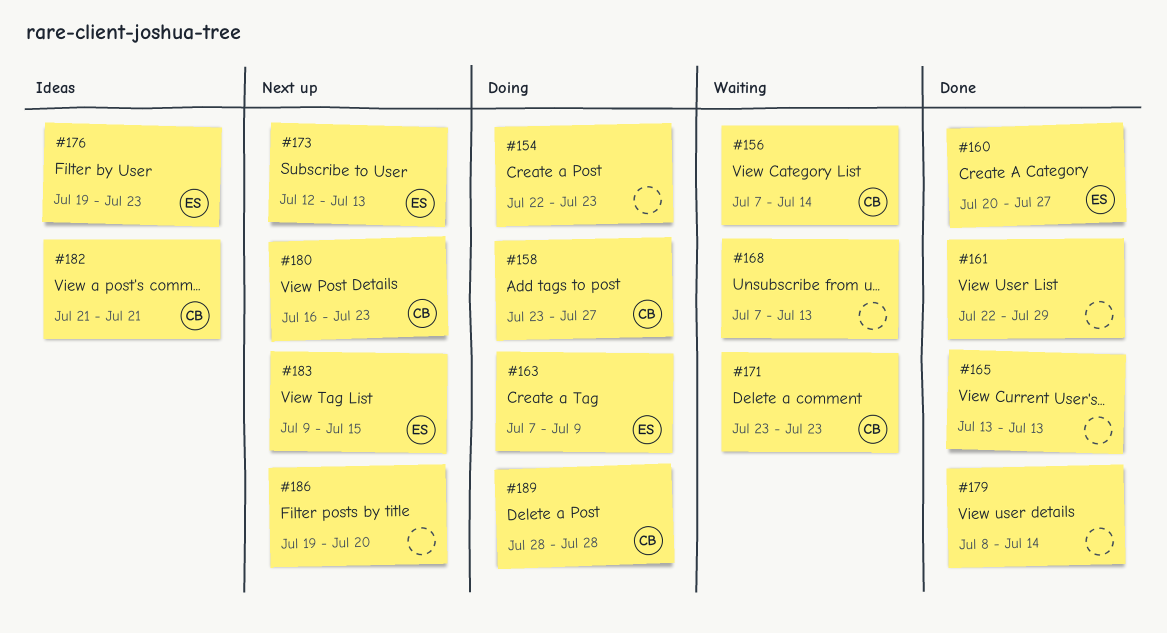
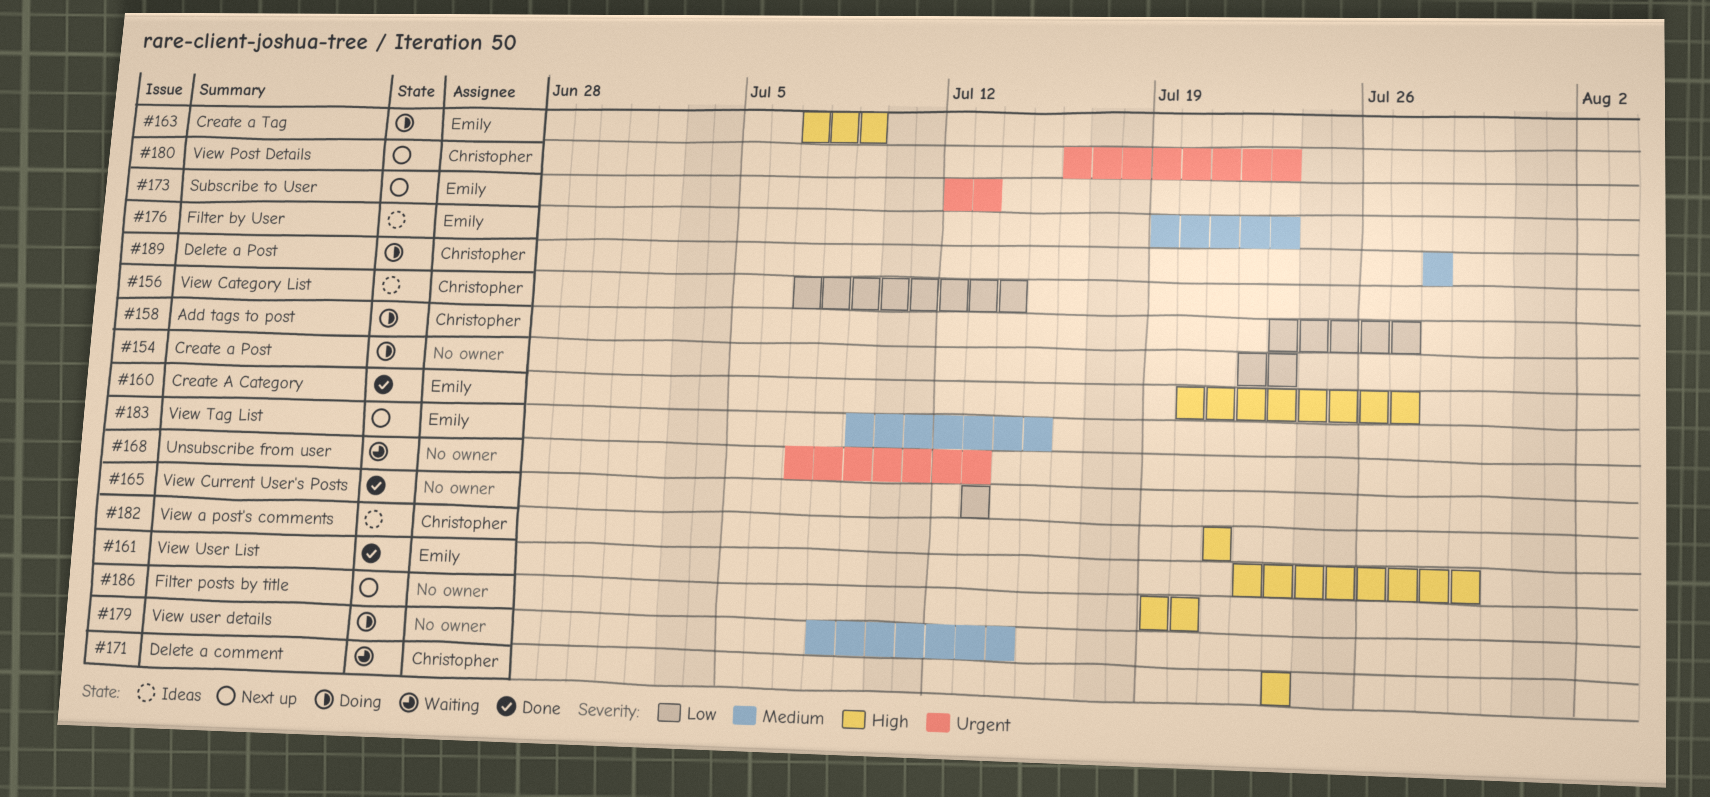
#156, status: Waiting -> Ideas
#161, owner: none -> Emily
#179, status: Done -> Doing

